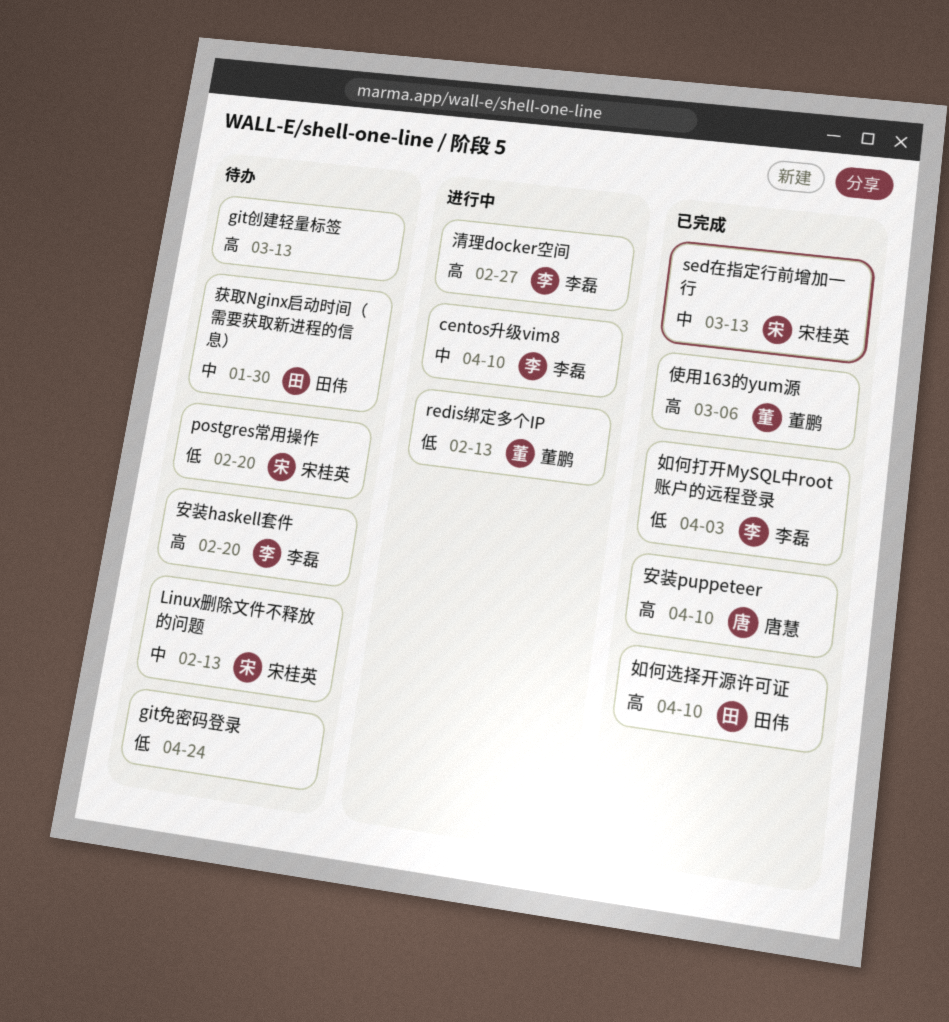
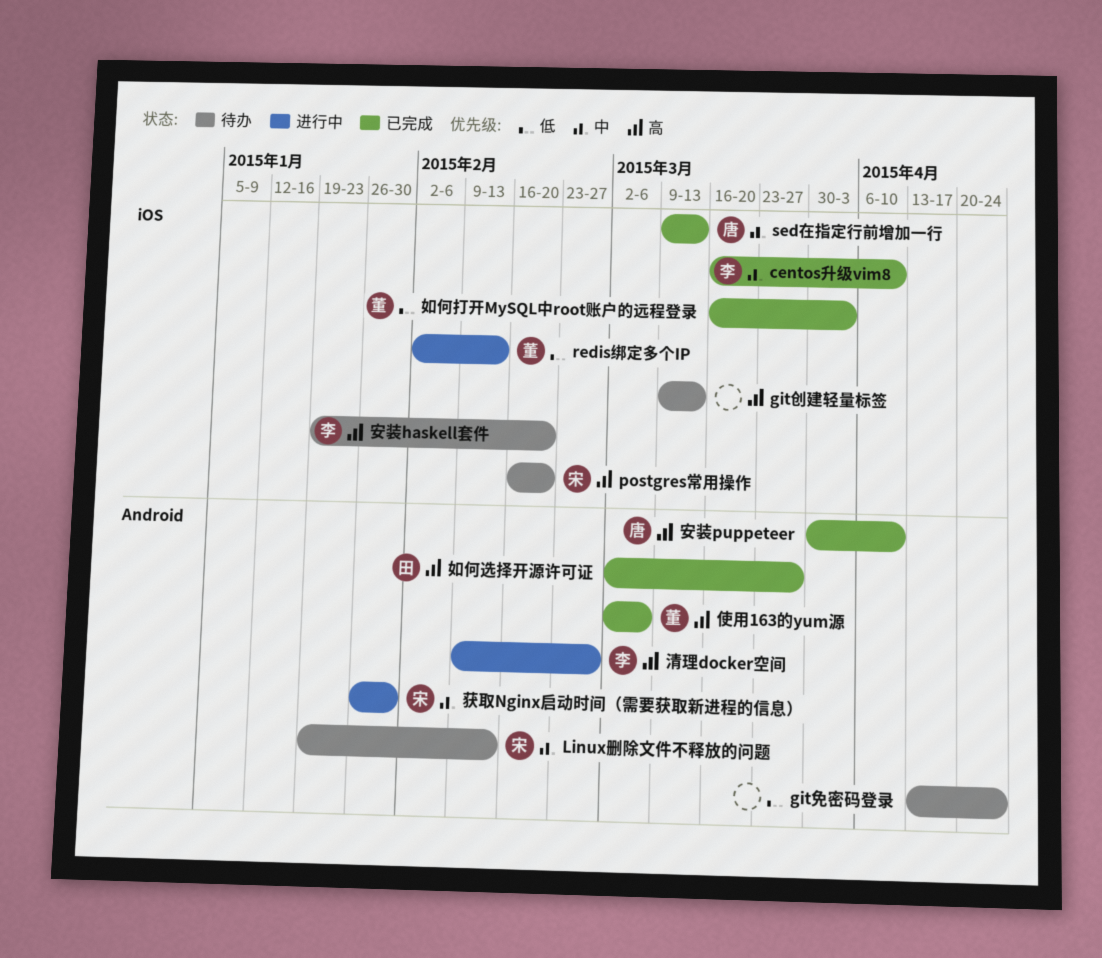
centos升级vim8, status: 进行中 -> 已完成
postgres常用操作, priority: 低 -> 高
sed在指定行前增加一行, owner: 宋桂英 -> 唐慧
如何打开MySQL中root账户的远程登录, owner: 李磊 -> 董鹏
如何选择开源许可证, due: Apr 10 -> Mar 27
获取Nginx启动时间（需要获取新进程的信息）, status: 待办 -> 进行中
获取Nginx启动时间（需要获取新进程的信息）, owner: 田伟 -> 宋桂英

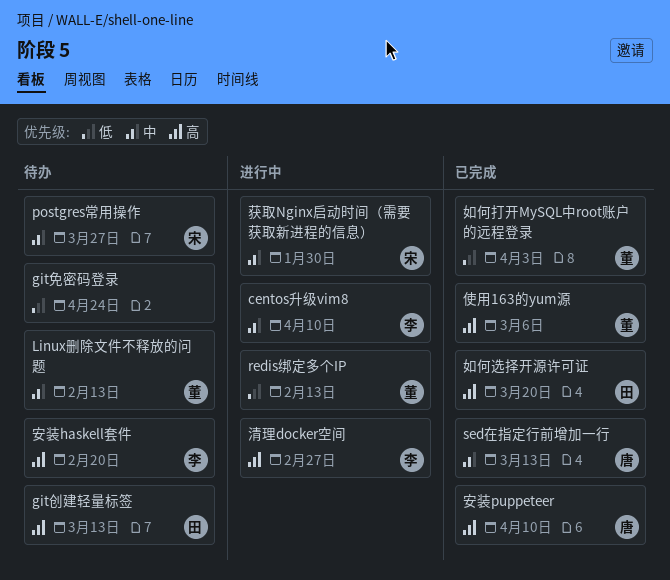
centos升级vim8, status: 已完成 -> 进行中
git创建轻量标签, owner: none -> 田
Linux删除文件不释放的问题, owner: 宋 -> 董
postgres常用操作, priority: 高 -> 中
postgres常用操作, due: Feb 20 -> Mar 27
如何选择开源许可证, due: Mar 27 -> Mar 20

